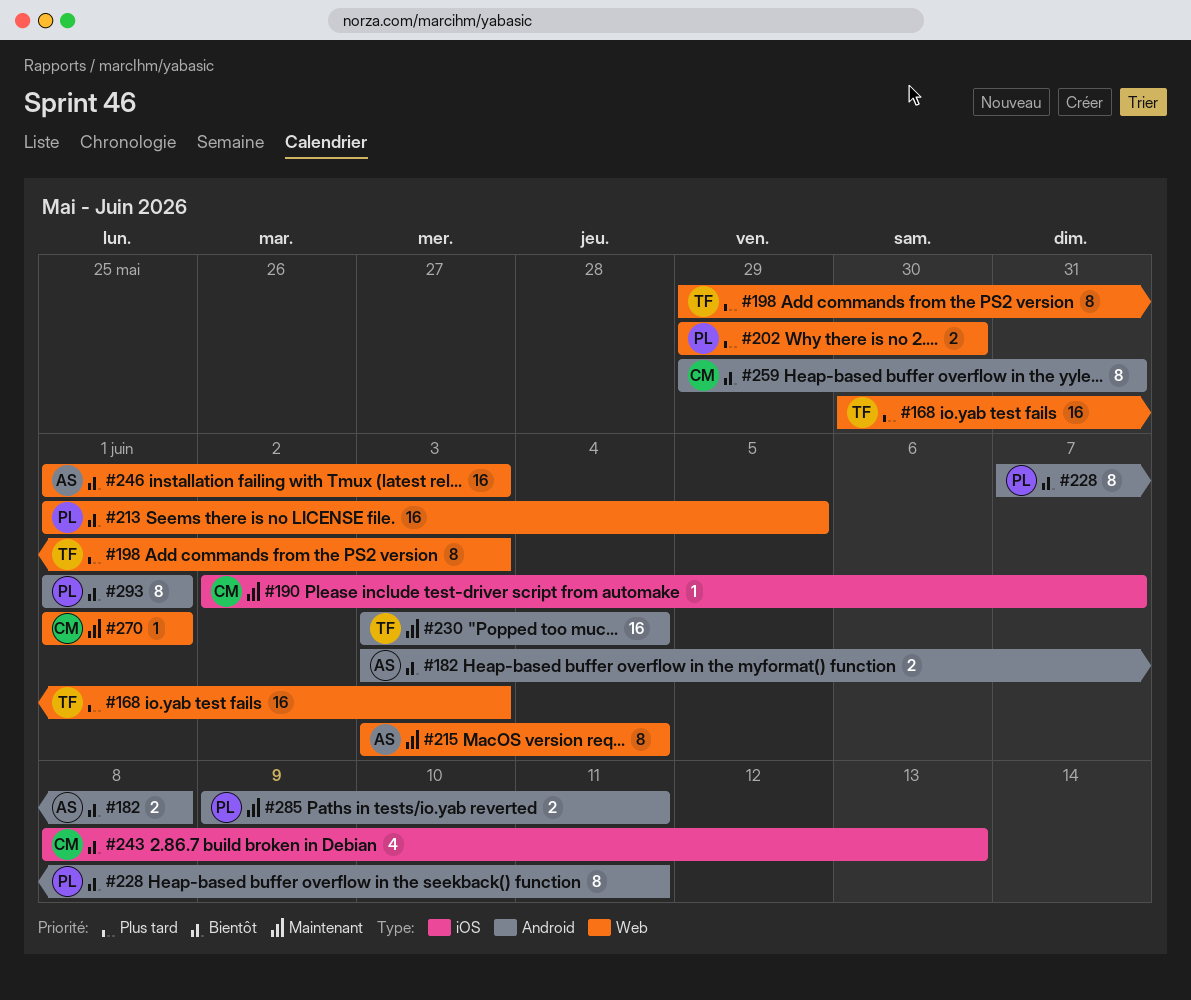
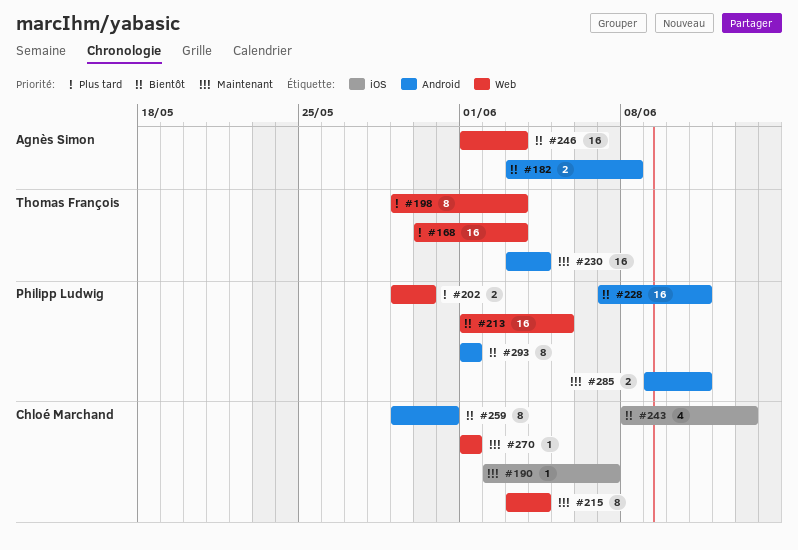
#215, owner: Agnès Simon -> Chloé Marchand
#228, estimate: 8 -> 16

